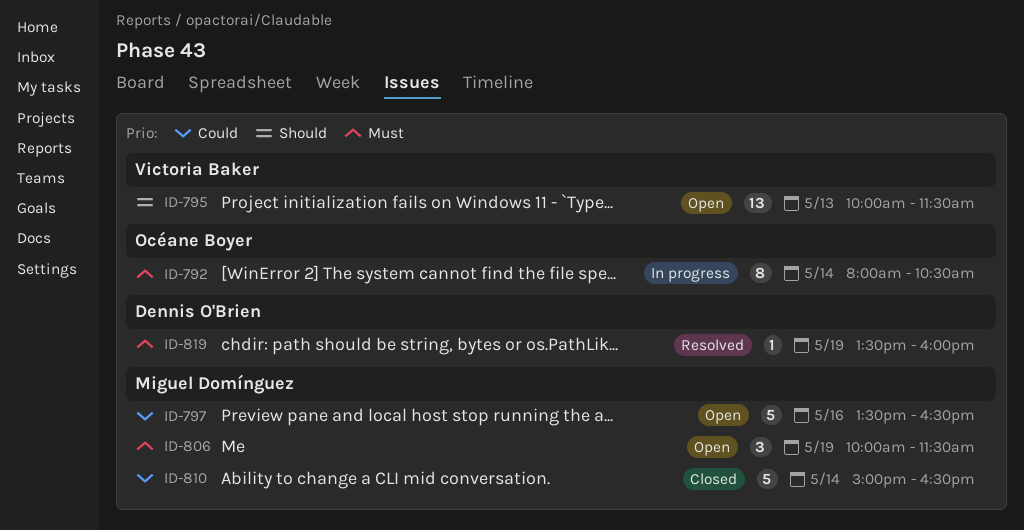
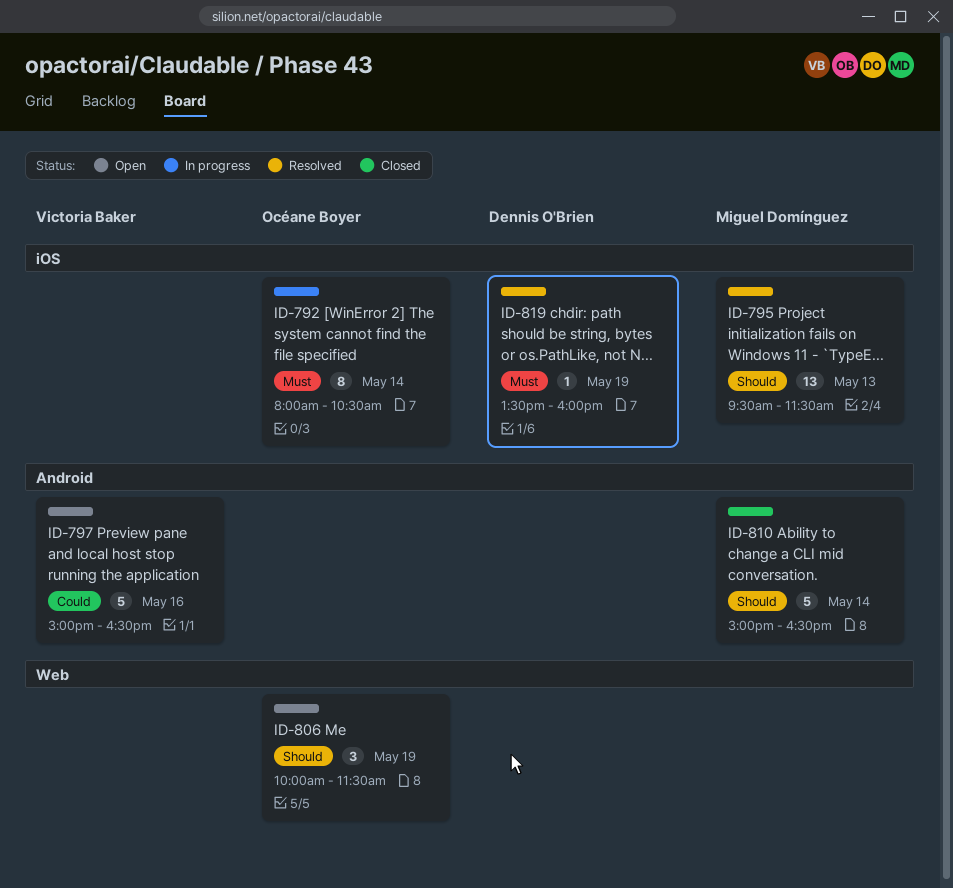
ID-795, status: Open -> Resolved
ID-795, owner: Victoria Baker -> Miguel Domínguez
ID-795, begins: 10:00 -> 09:30
ID-797, owner: Miguel Domínguez -> Victoria Baker
ID-797, begins: 13:30 -> 15:00
ID-806, owner: Miguel Domínguez -> Océane Boyer
ID-806, priority: Must -> Should
ID-810, priority: Could -> Should

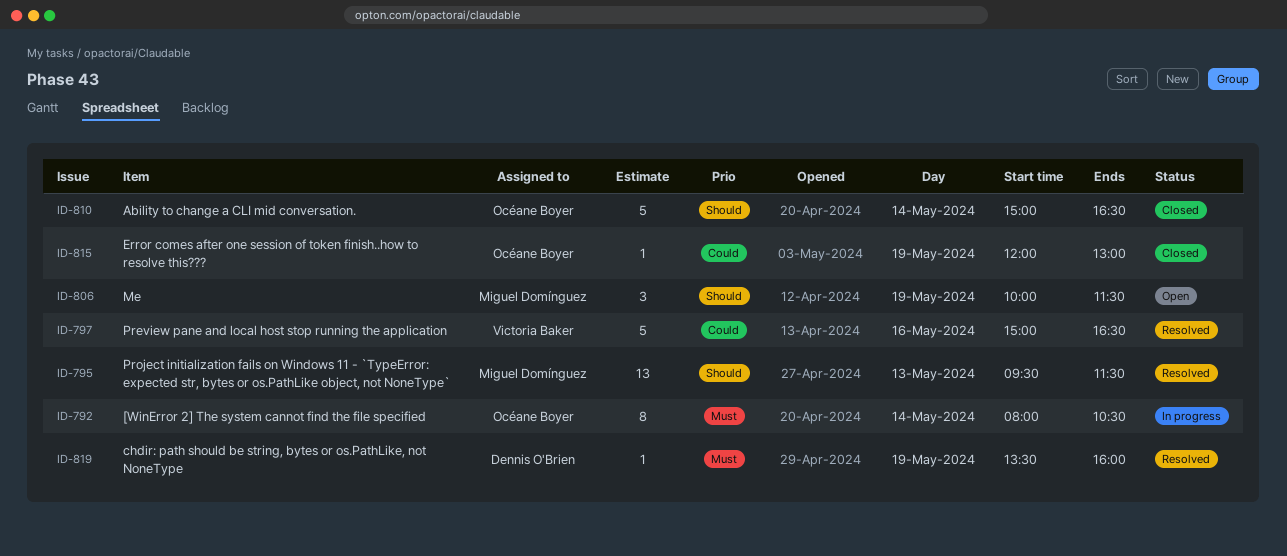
ID-797, status: Open -> Resolved
ID-806, owner: Océane Boyer -> Miguel Domínguez
ID-810, owner: Miguel Domínguez -> Océane Boyer
ID-815: none -> present

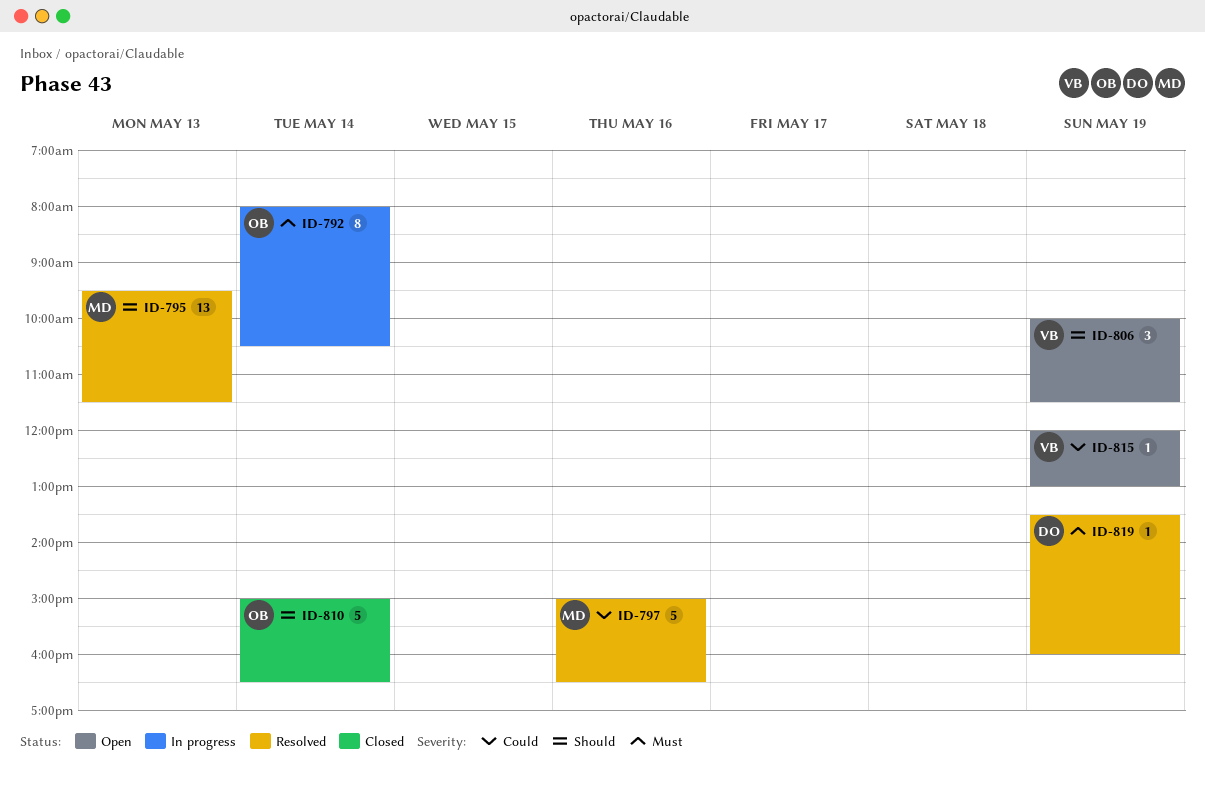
ID-797, owner: Victoria Baker -> Miguel Domínguez
ID-806, owner: Miguel Domínguez -> Victoria Baker
ID-815, status: Closed -> Open
ID-815, owner: Océane Boyer -> Victoria Baker

